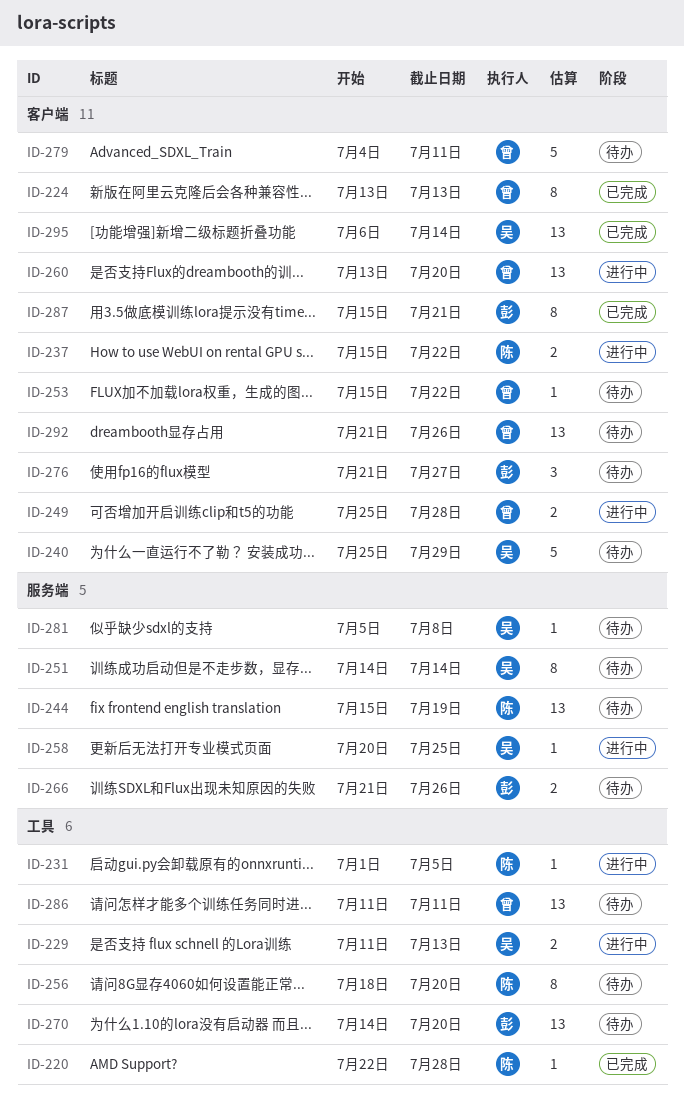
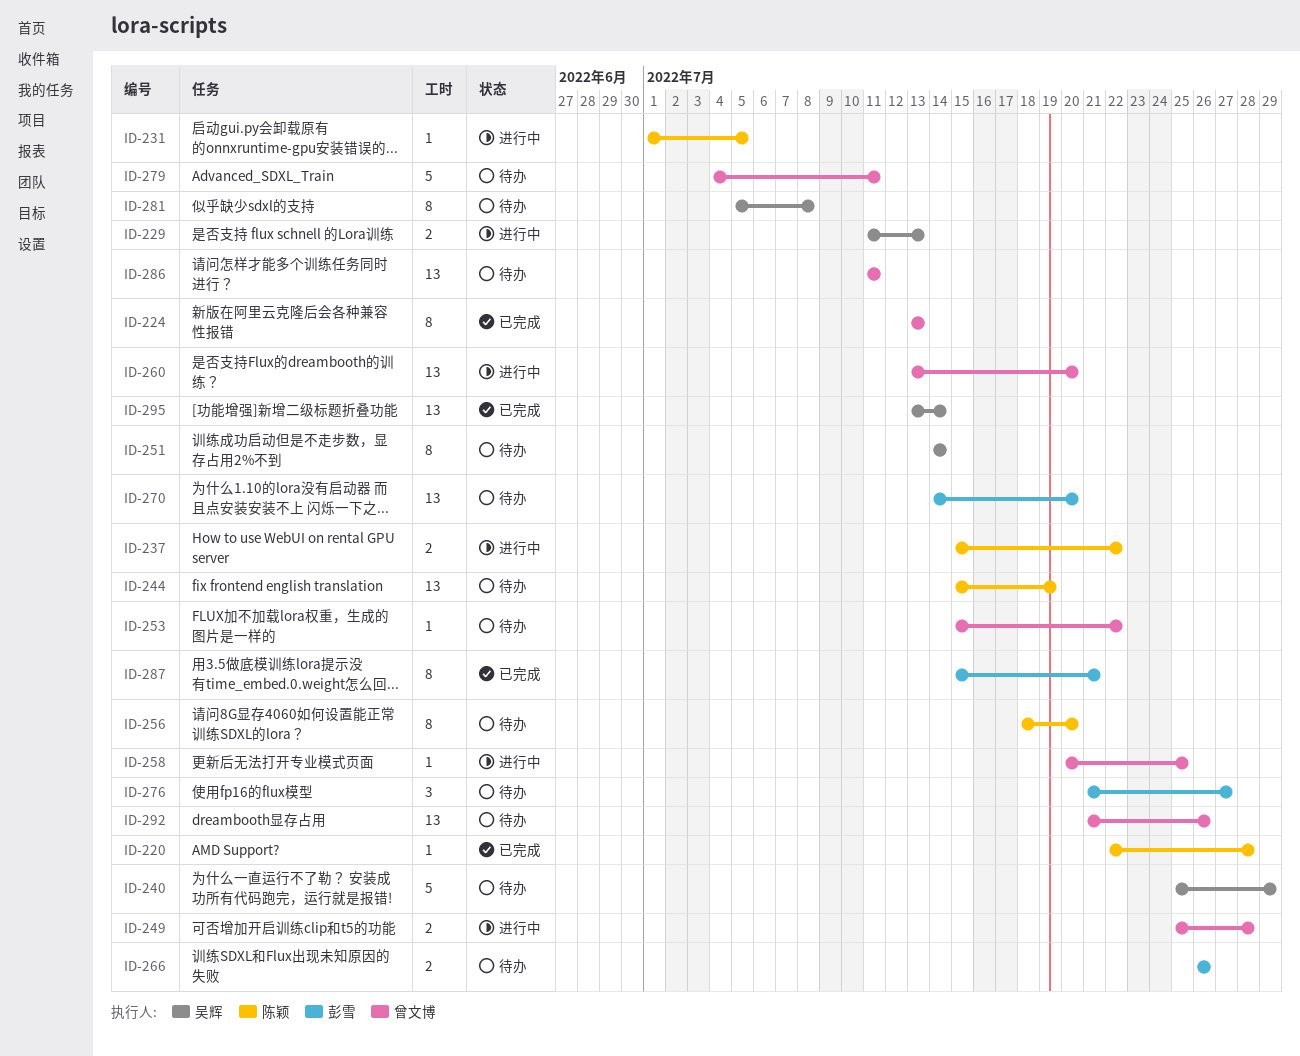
ID-258, owner: 吴辉 -> 曾文博
ID-266, start: Jul 21 -> Jul 26
ID-281, estimate: 1 -> 8
ID-295, start: Jul 6 -> Jul 13

